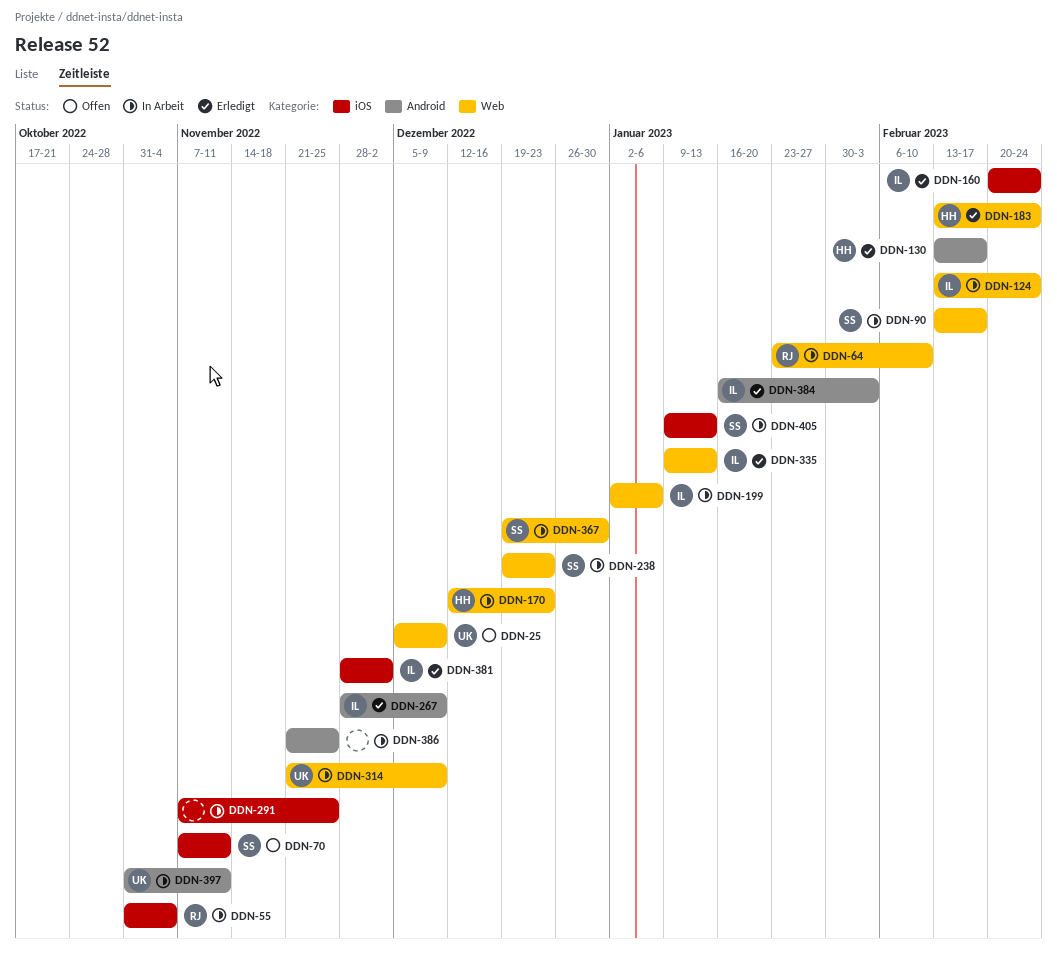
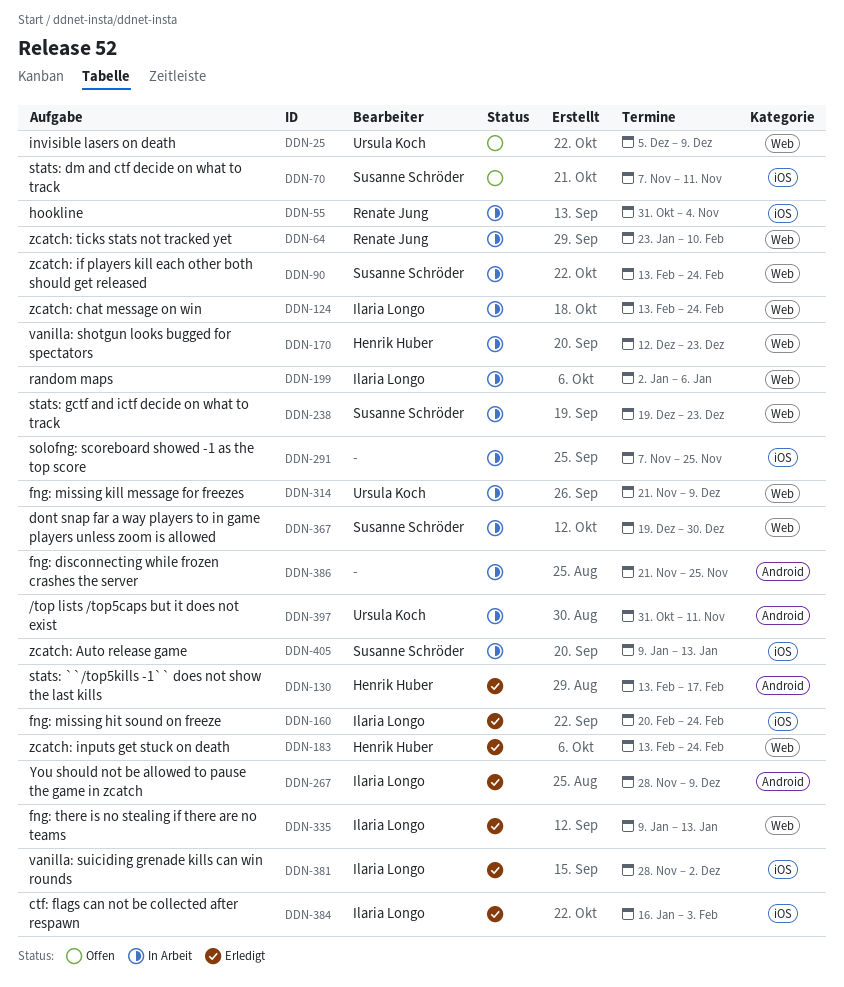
DDN-90, due: Feb 17 -> Feb 24
DDN-384, label: Android -> iOS

